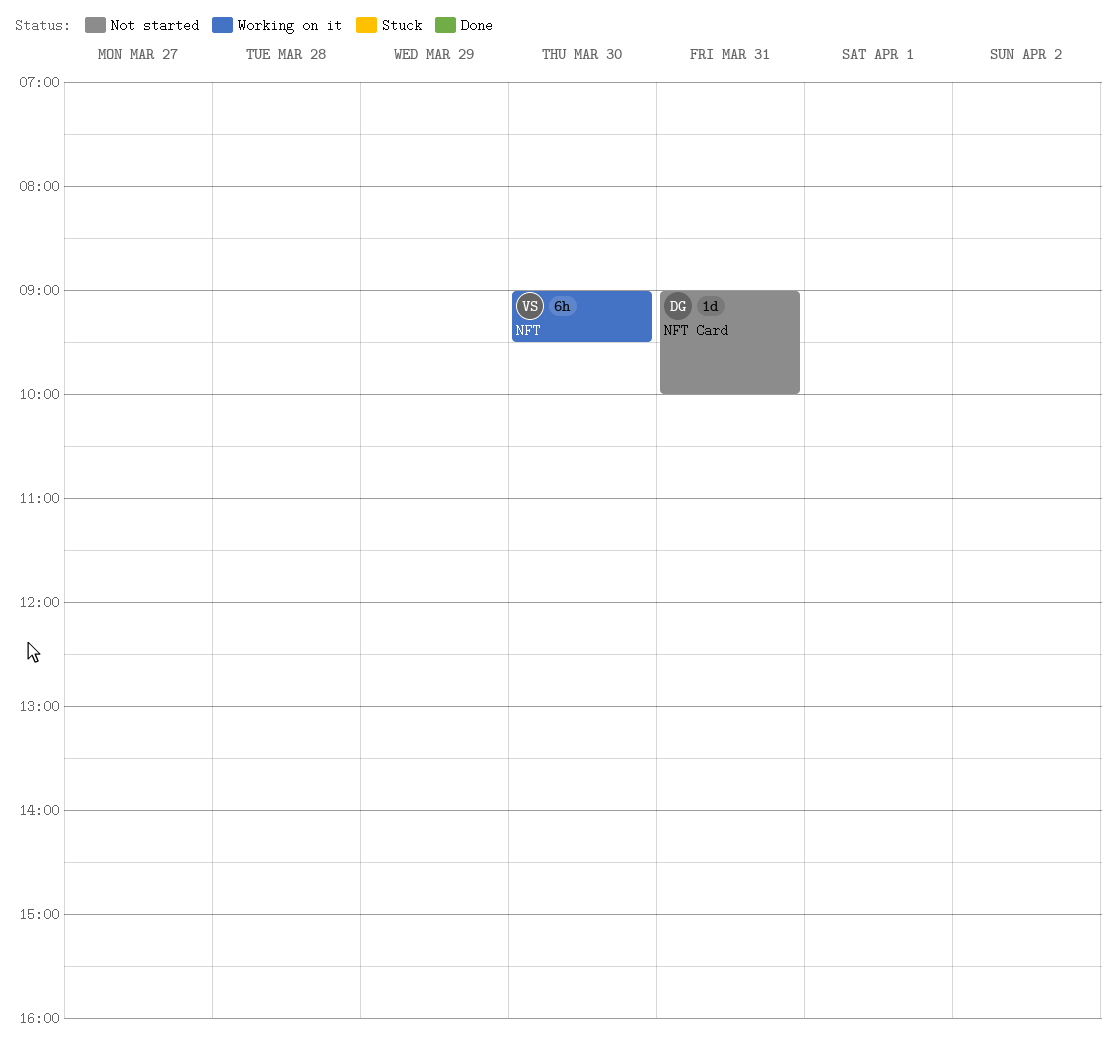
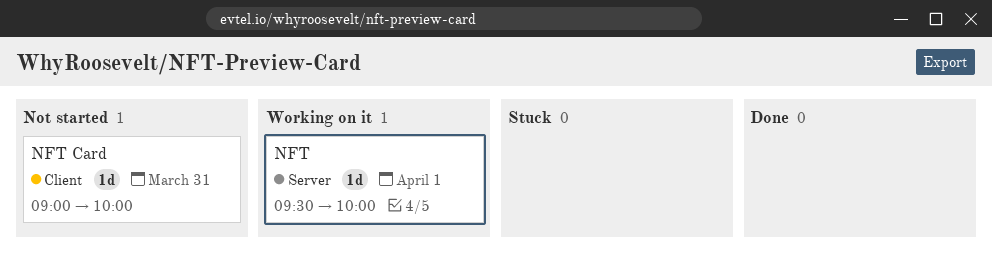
NFT, estimate: 6h -> 1d
NFT, day: Mar 30 -> Apr 1
NFT, begins: 09:00 -> 09:30
NFT, ends: 09:30 -> 10:00

